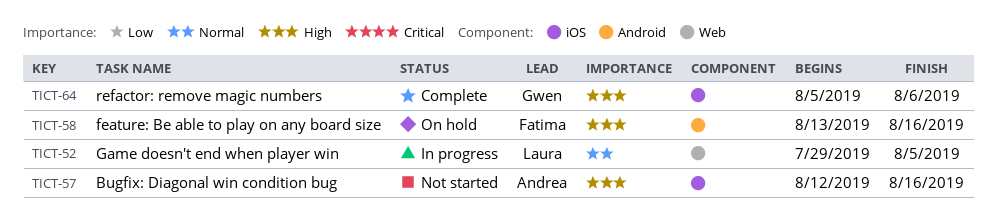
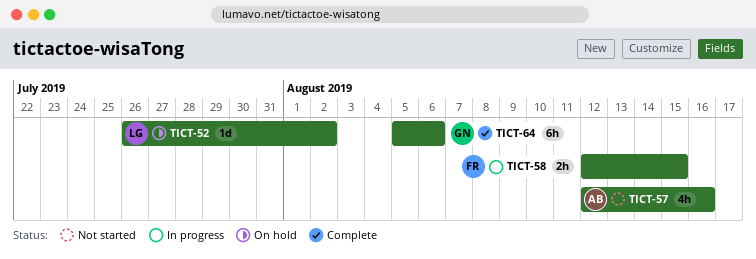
TICT-52, status: In progress -> On hold
TICT-52, start: Jul 29 -> Jul 26
TICT-52, due: Aug 5 -> Aug 2
TICT-58, status: On hold -> In progress
TICT-58, start: Aug 13 -> Aug 12
TICT-58, due: Aug 16 -> Aug 15

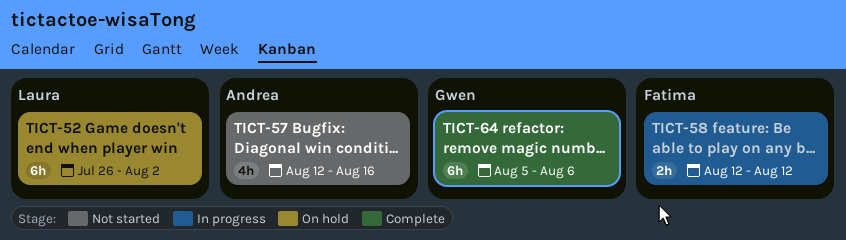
TICT-52, estimate: 1d -> 6h
TICT-58, due: Aug 15 -> Aug 12

